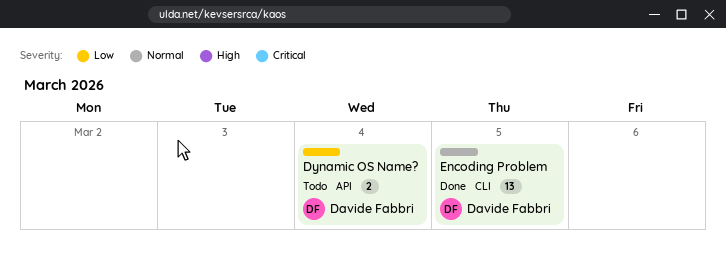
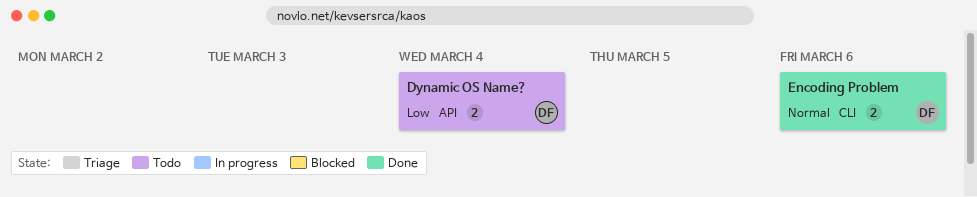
Encoding Problem, estimate: 13 -> 2
Encoding Problem, due: Mar 5 -> Mar 6

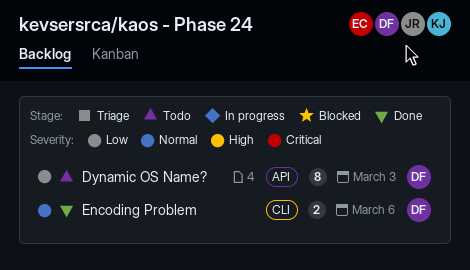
Dynamic OS Name?, estimate: 2 -> 8
Dynamic OS Name?, due: Mar 4 -> Mar 3

